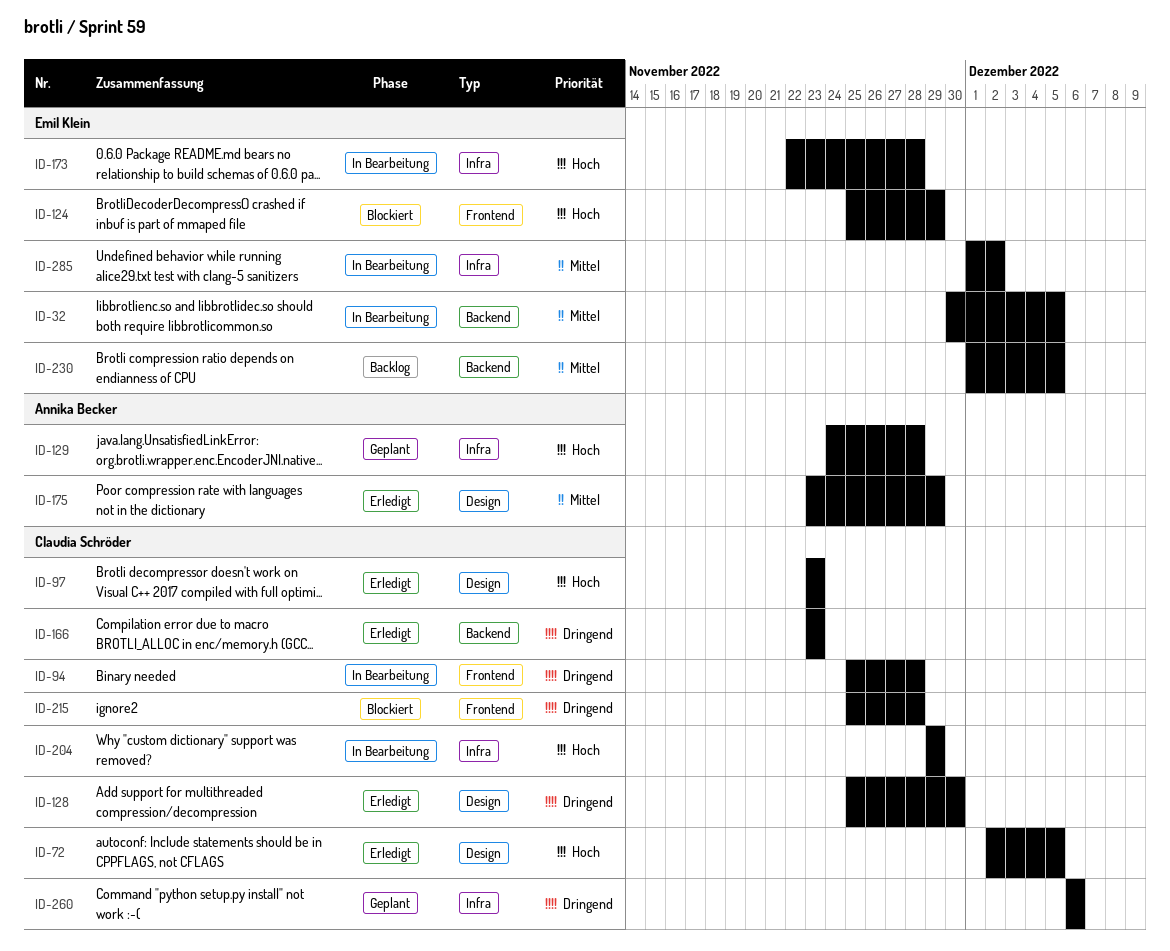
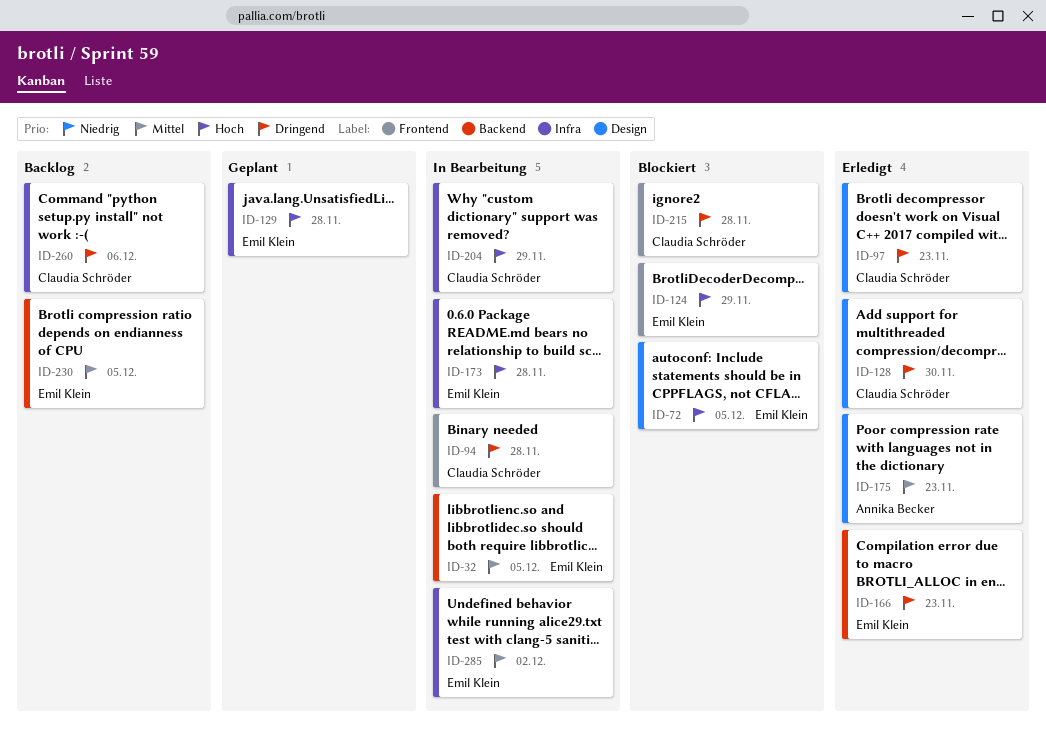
ID-72, status: Erledigt -> Blockiert
ID-72, owner: Claudia Schröder -> Emil Klein
ID-97, priority: Hoch -> Dringend
ID-129, owner: Annika Becker -> Emil Klein
ID-166, owner: Claudia Schröder -> Emil Klein
ID-175, due: Nov 29 -> Nov 23
ID-260, status: Geplant -> Backlog

